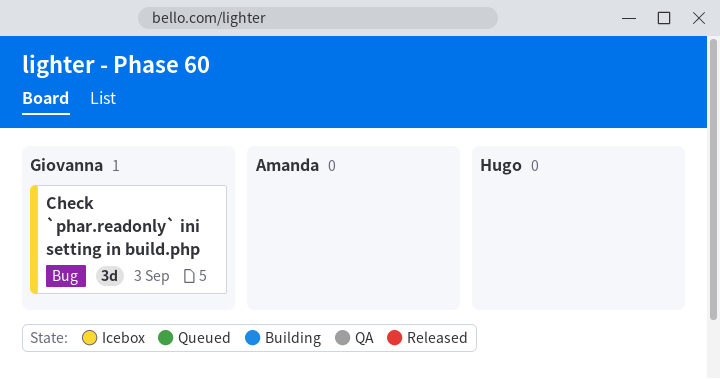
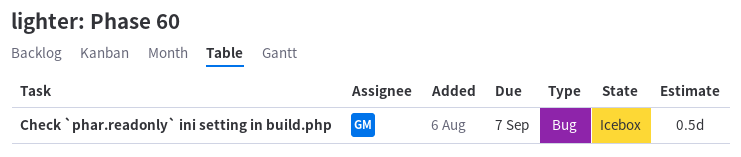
Check `phar.readonly` ini setting in build.php, estimate: 3d -> 0.5d
Check `phar.readonly` ini setting in build.php, due: Sep 3 -> Sep 7

